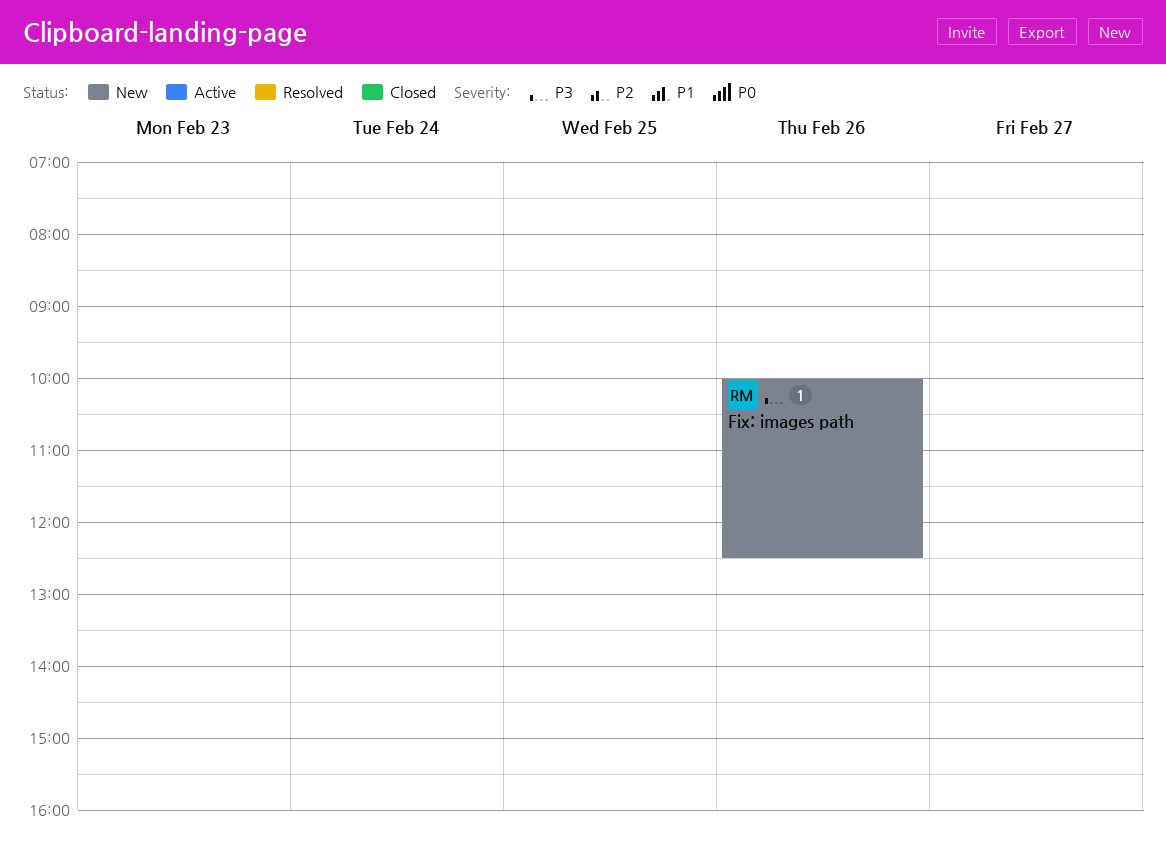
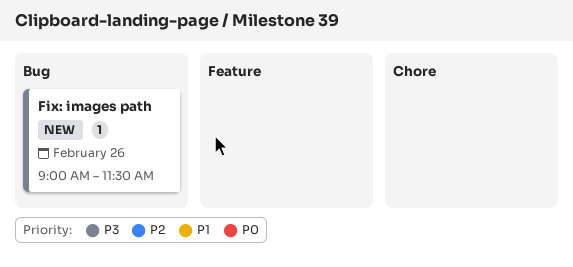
Fix: images path, begins: 10:00 -> 09:00
Fix: images path, ends: 12:30 -> 11:30

